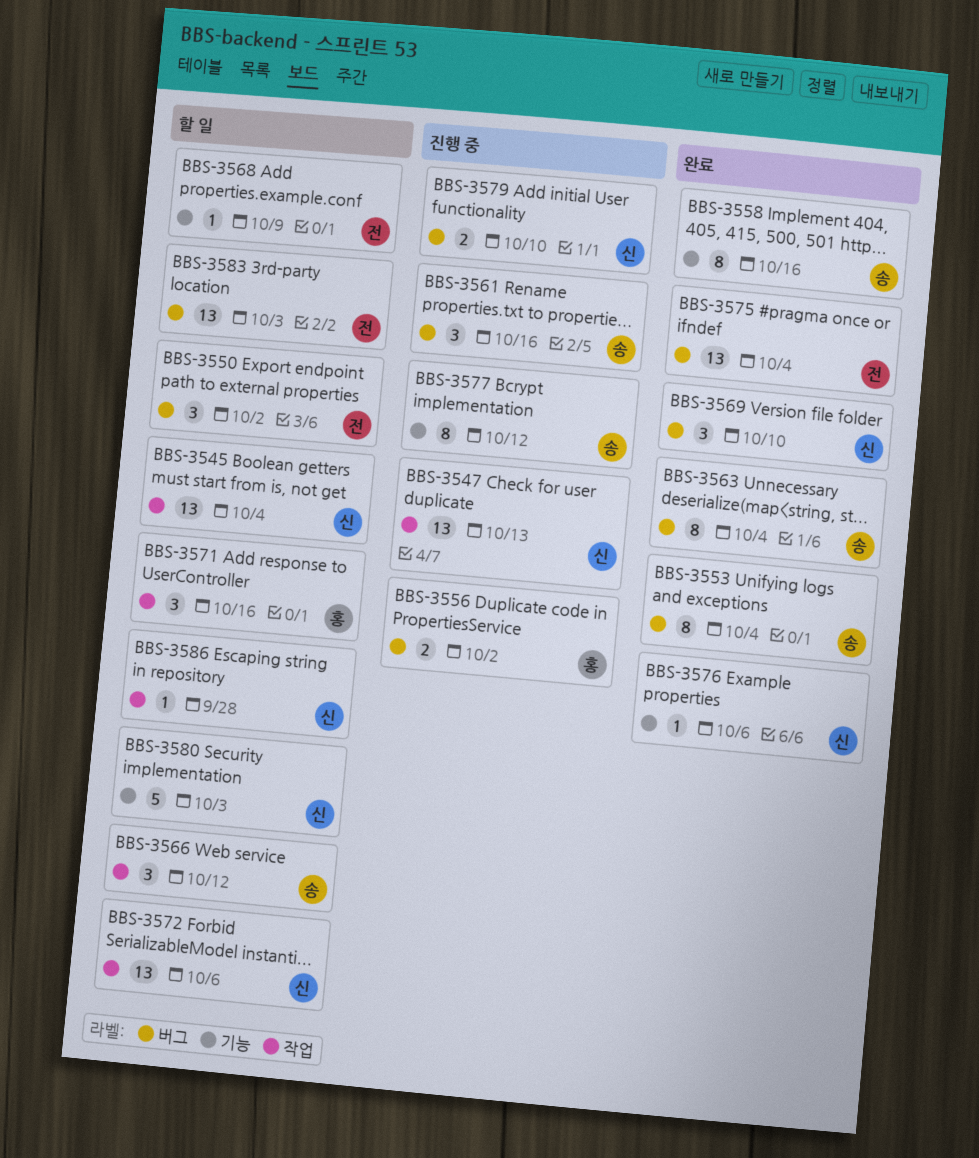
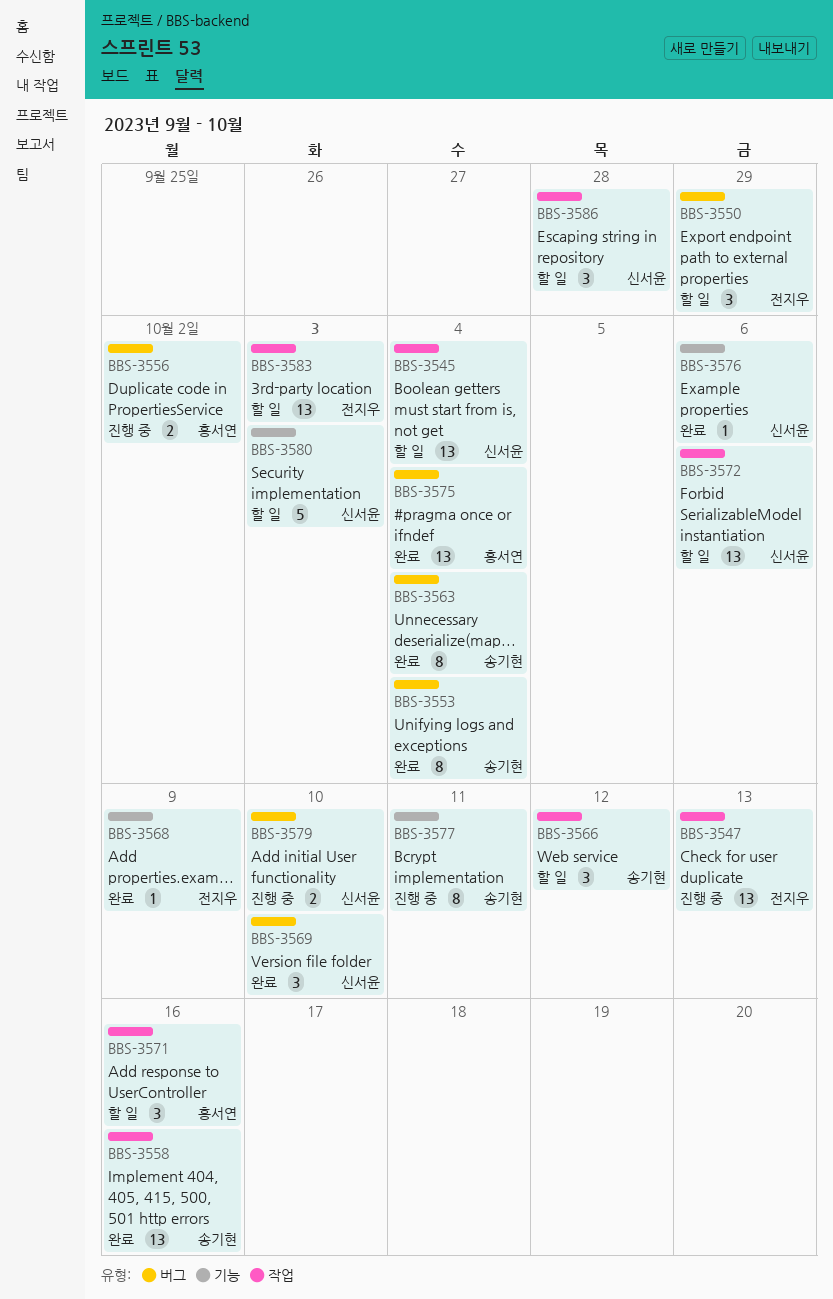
BBS-3547, owner: 신서윤 -> 전지우
BBS-3550, due: Oct 2 -> Sep 29
BBS-3558, label: 기능 -> 작업
BBS-3558, estimate: 8 -> 13
BBS-3561: present -> none
BBS-3568, status: 할 일 -> 완료
BBS-3575, owner: 전지우 -> 홍서연
BBS-3577, due: Oct 12 -> Oct 11
BBS-3583, label: 버그 -> 작업
BBS-3586, estimate: 1 -> 3

